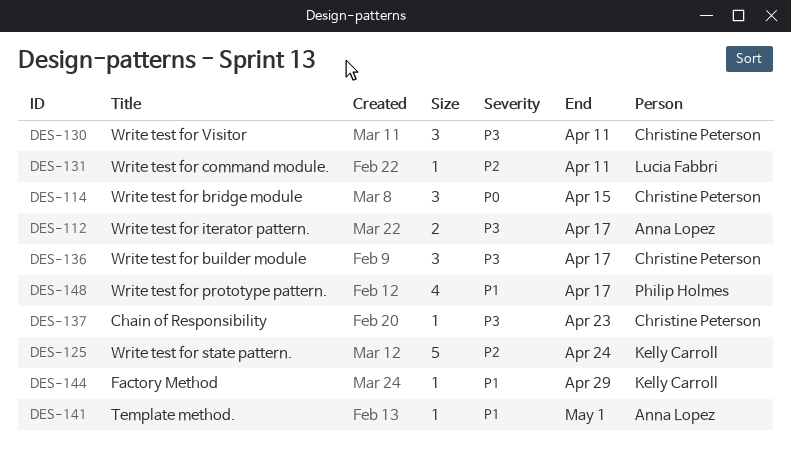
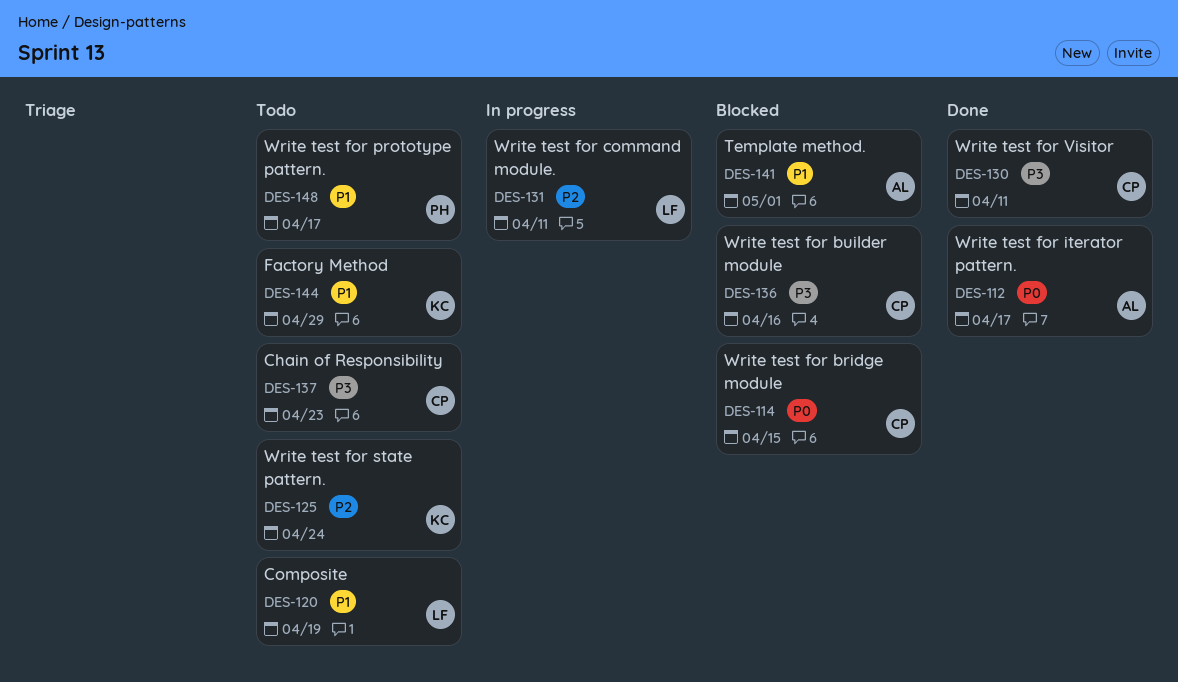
DES-112, priority: P3 -> P0
DES-120: none -> present
DES-136, due: Apr 17 -> Apr 16

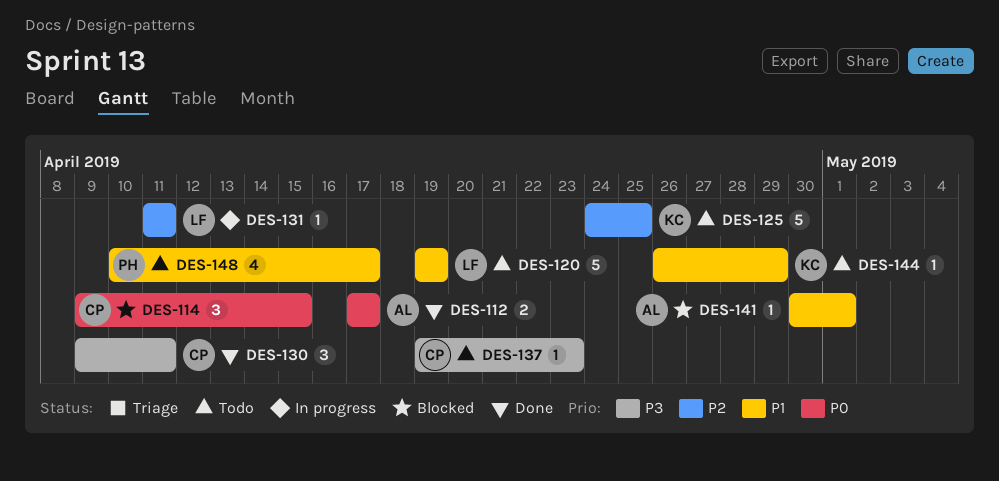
DES-125, due: Apr 24 -> Apr 25
DES-136: present -> none

